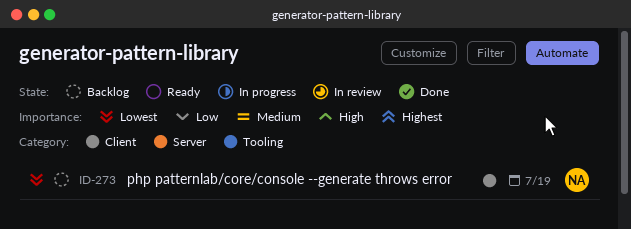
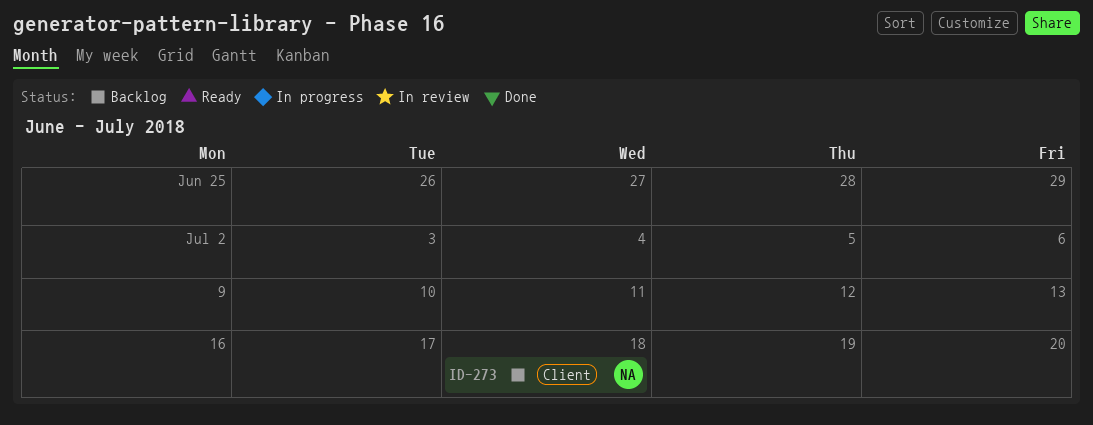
ID-273, due: Jul 19 -> Jul 18

